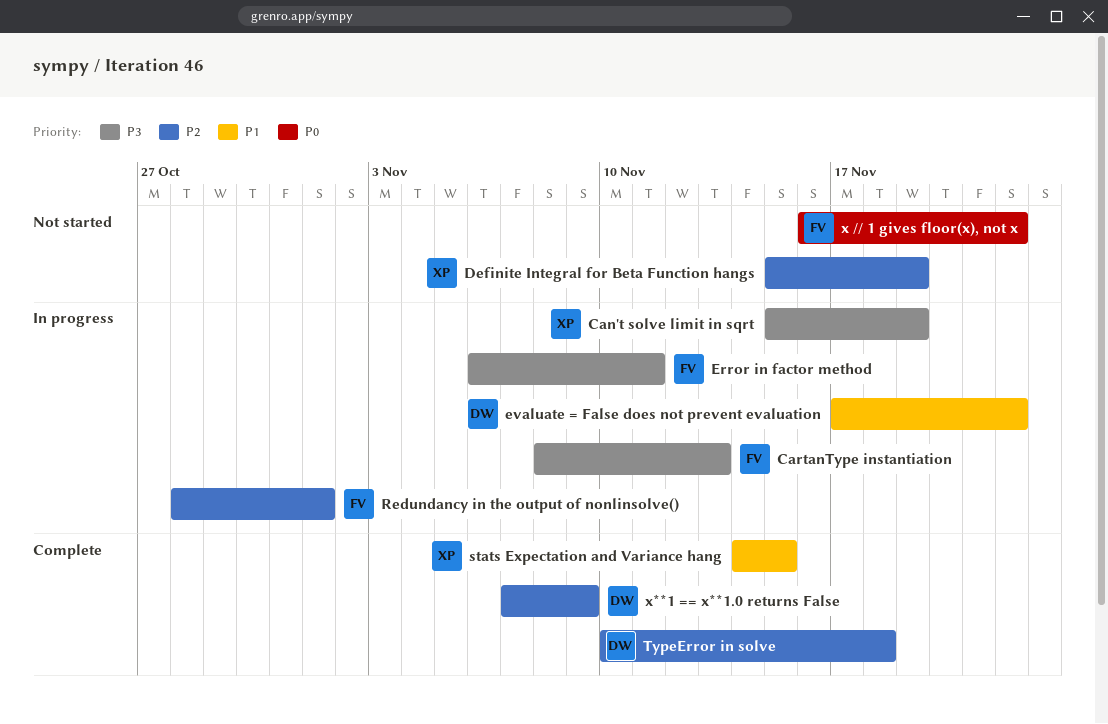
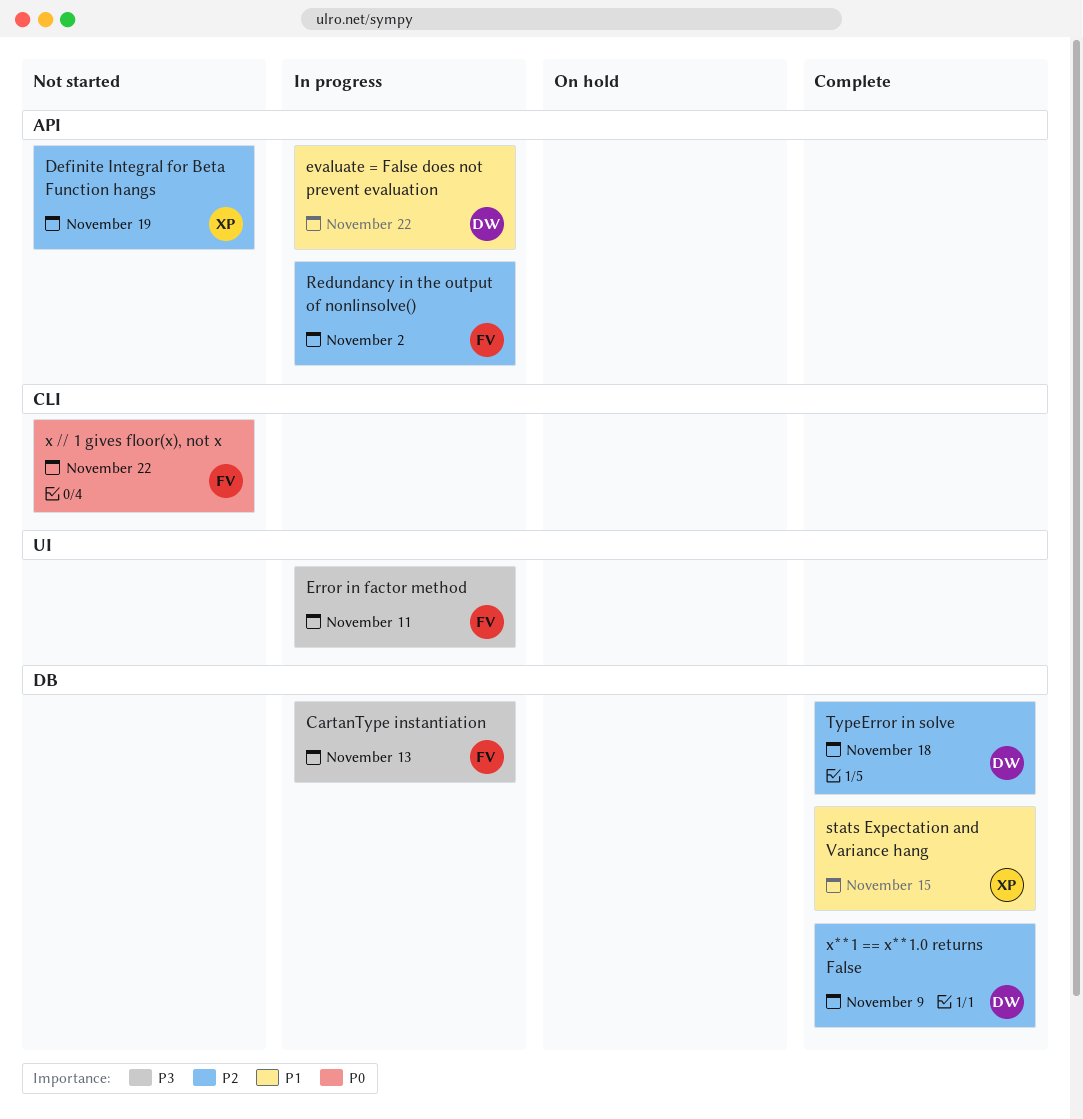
Can't solve limit in sqrt: present -> none
Redundancy in the output of nonlinsolve(), due: Nov 1 -> Nov 2

